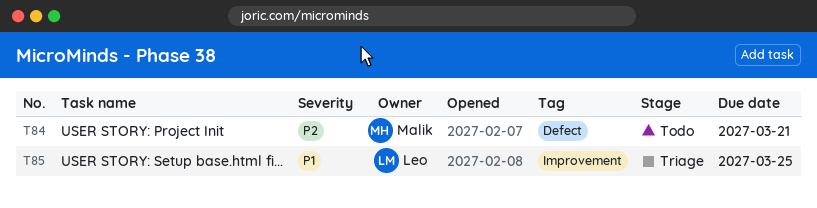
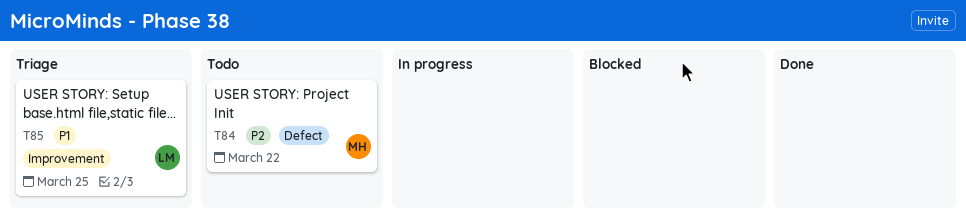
T84, due: Mar 21 -> Mar 22

